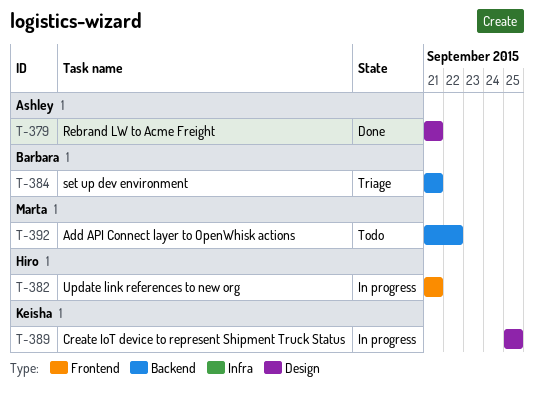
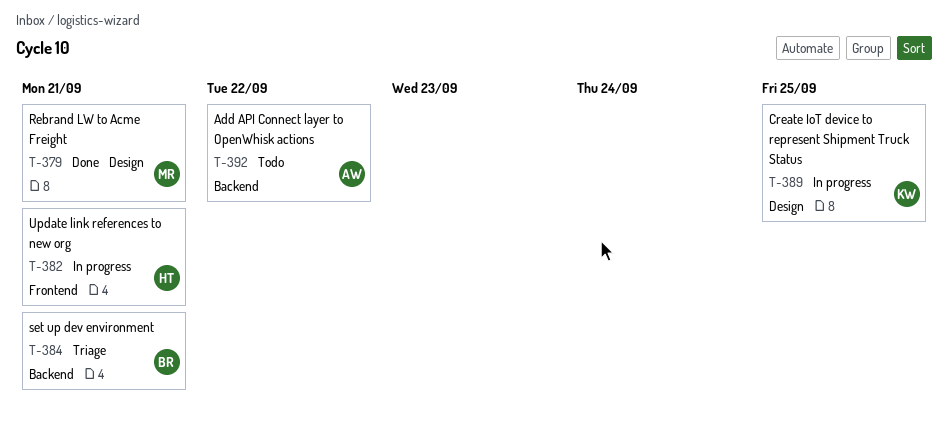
T-379, owner: Ashley -> Marta
T-392, owner: Marta -> Ashley

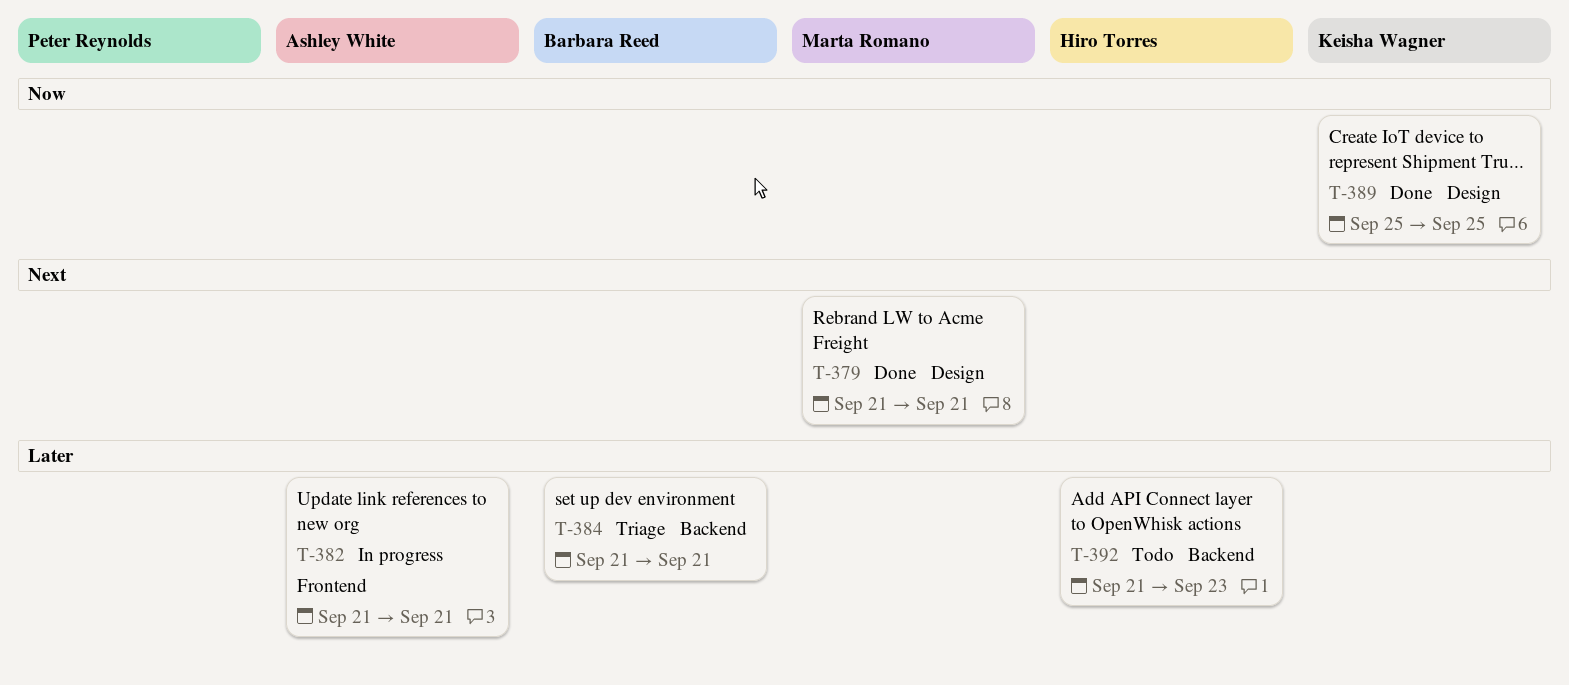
T-382, owner: Hiro Torres -> Ashley White
T-389, status: In progress -> Done
T-392, owner: Ashley White -> Hiro Torres
T-392, due: Sep 22 -> Sep 23

